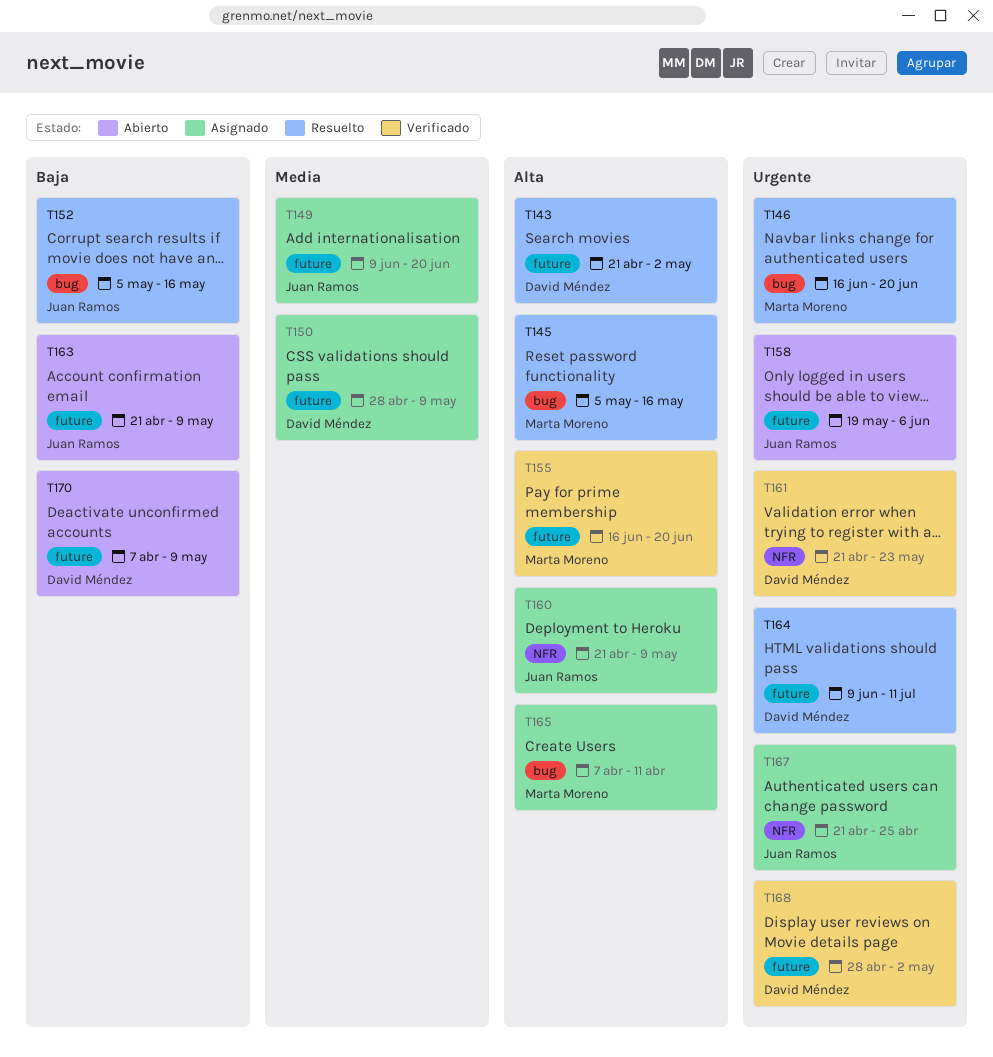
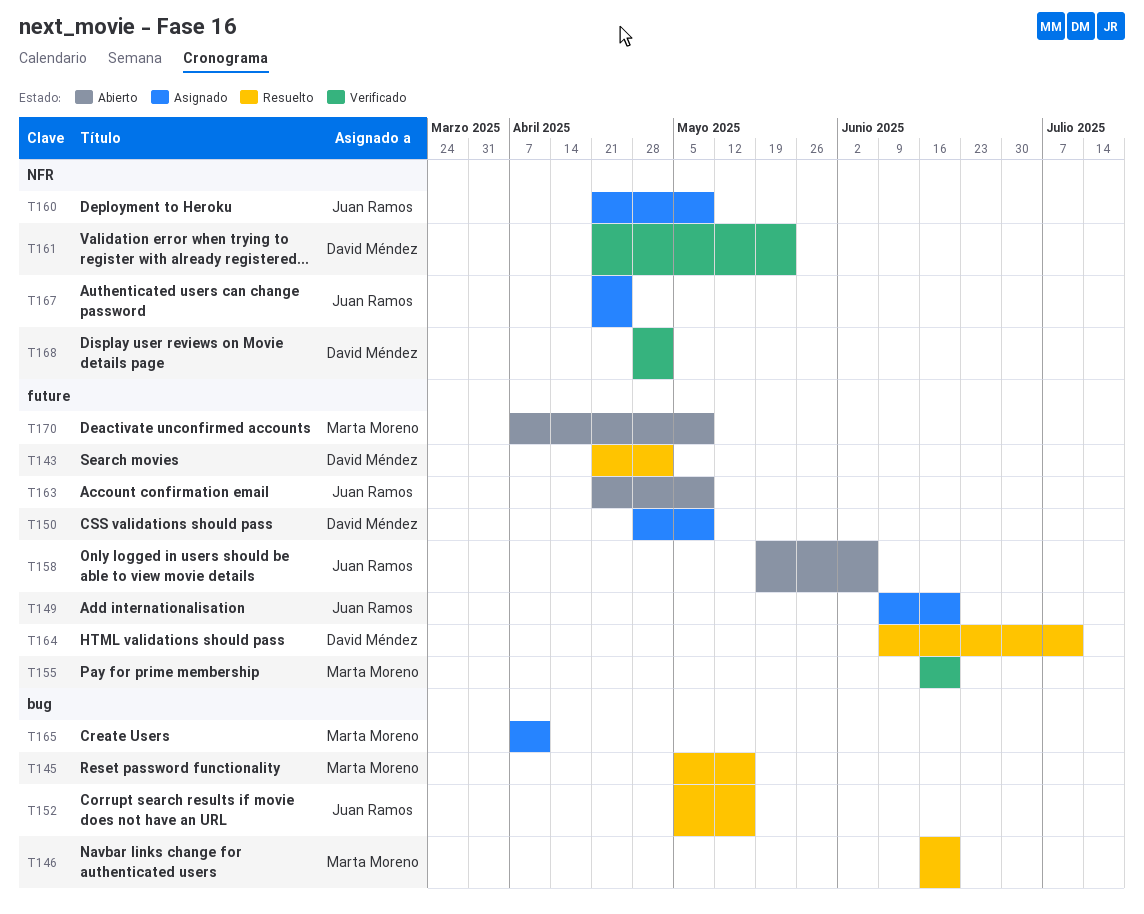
T168, label: future -> NFR
T170, owner: David Méndez -> Marta Moreno

